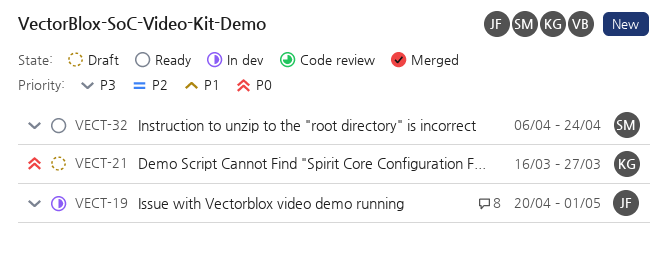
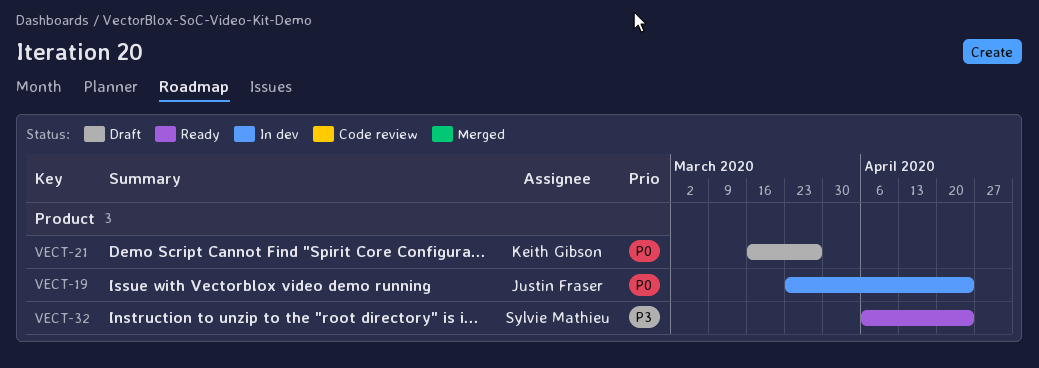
VECT-19, priority: P3 -> P0
VECT-19, start: Apr 20 -> Mar 23
VECT-19, due: May 1 -> Apr 24

